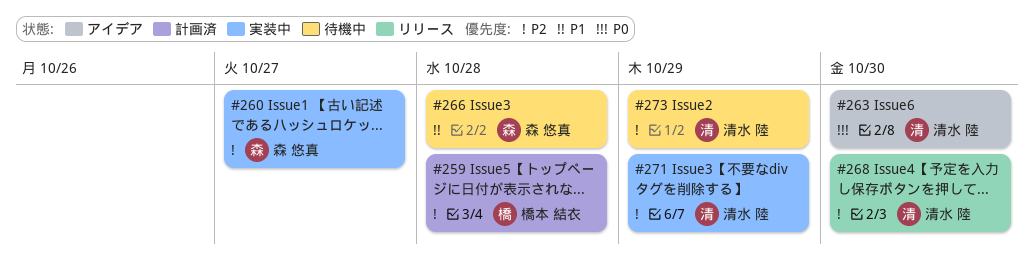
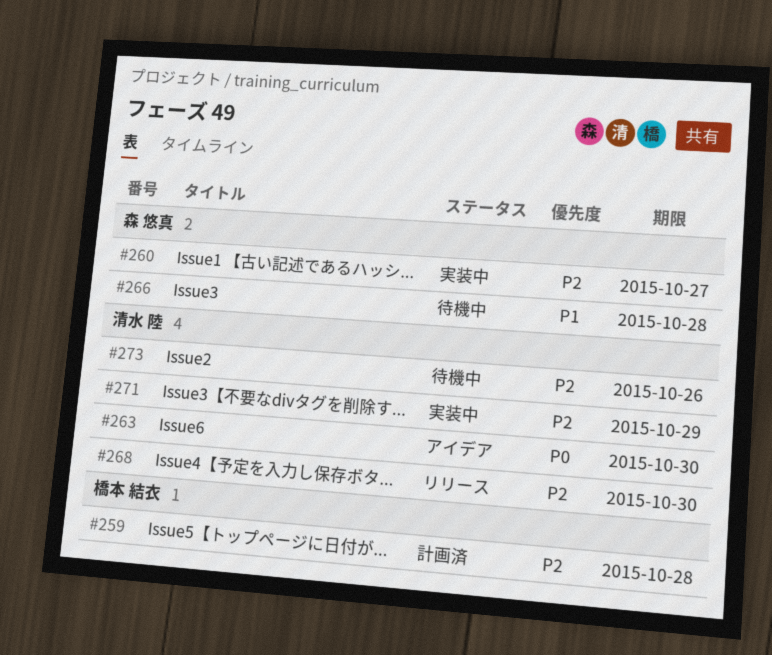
#273, due: Oct 29 -> Oct 26

